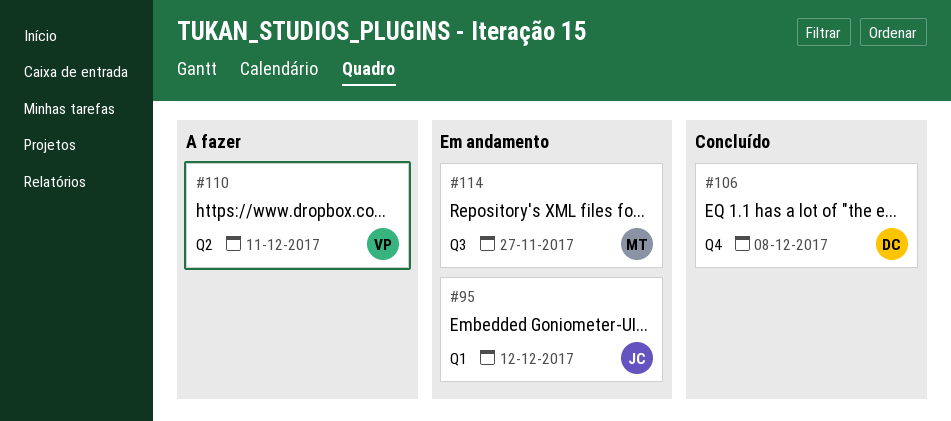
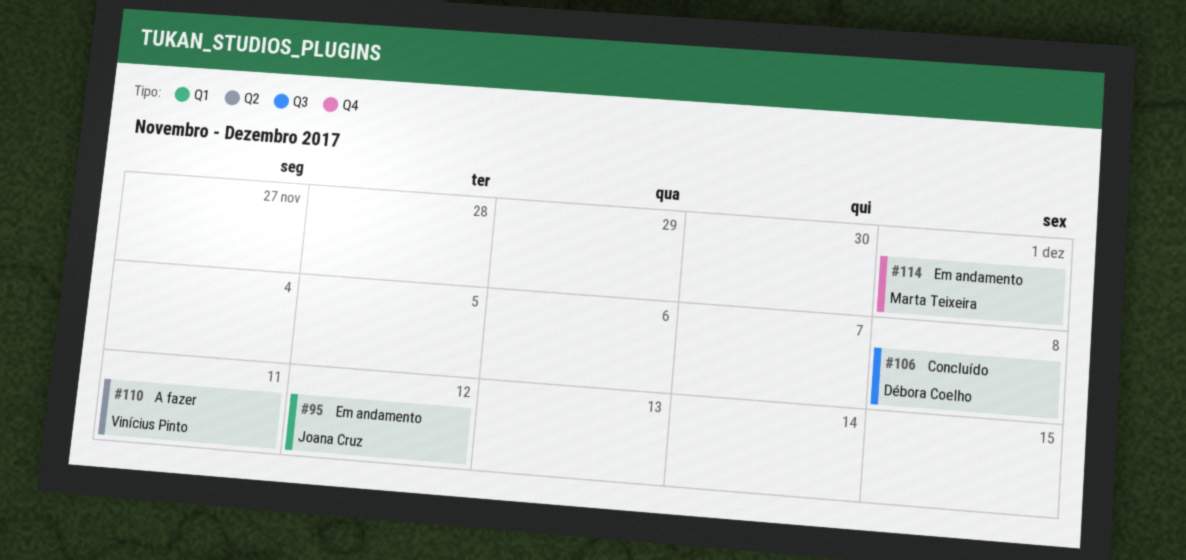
#106, label: Q4 -> Q3
#114, label: Q3 -> Q4
#114, due: Nov 27 -> Dec 1

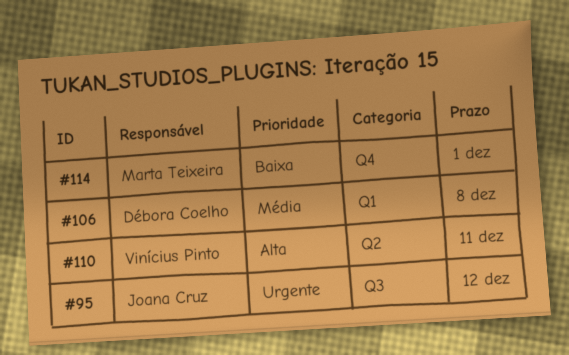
#95, label: Q1 -> Q3
#106, label: Q3 -> Q1

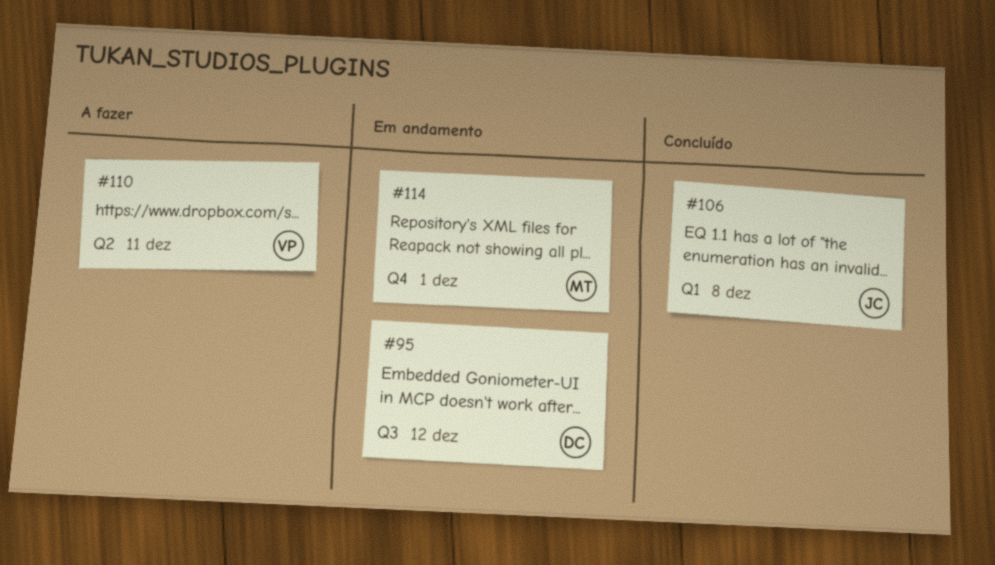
#95, owner: Joana Cruz -> Débora Coelho
#106, owner: Débora Coelho -> Joana Cruz

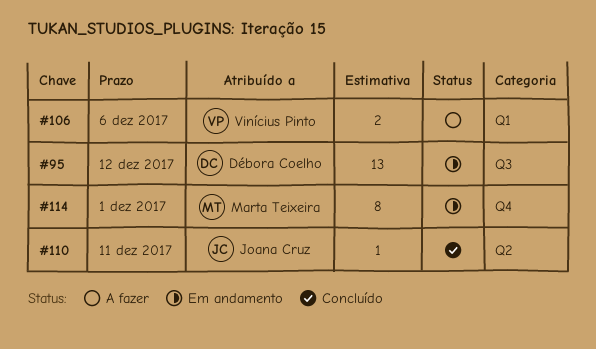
#106, status: Concluído -> A fazer
#106, owner: Joana Cruz -> Vinícius Pinto
#106, due: Dec 8 -> Dec 6
#110, status: A fazer -> Concluído
#110, owner: Vinícius Pinto -> Joana Cruz

